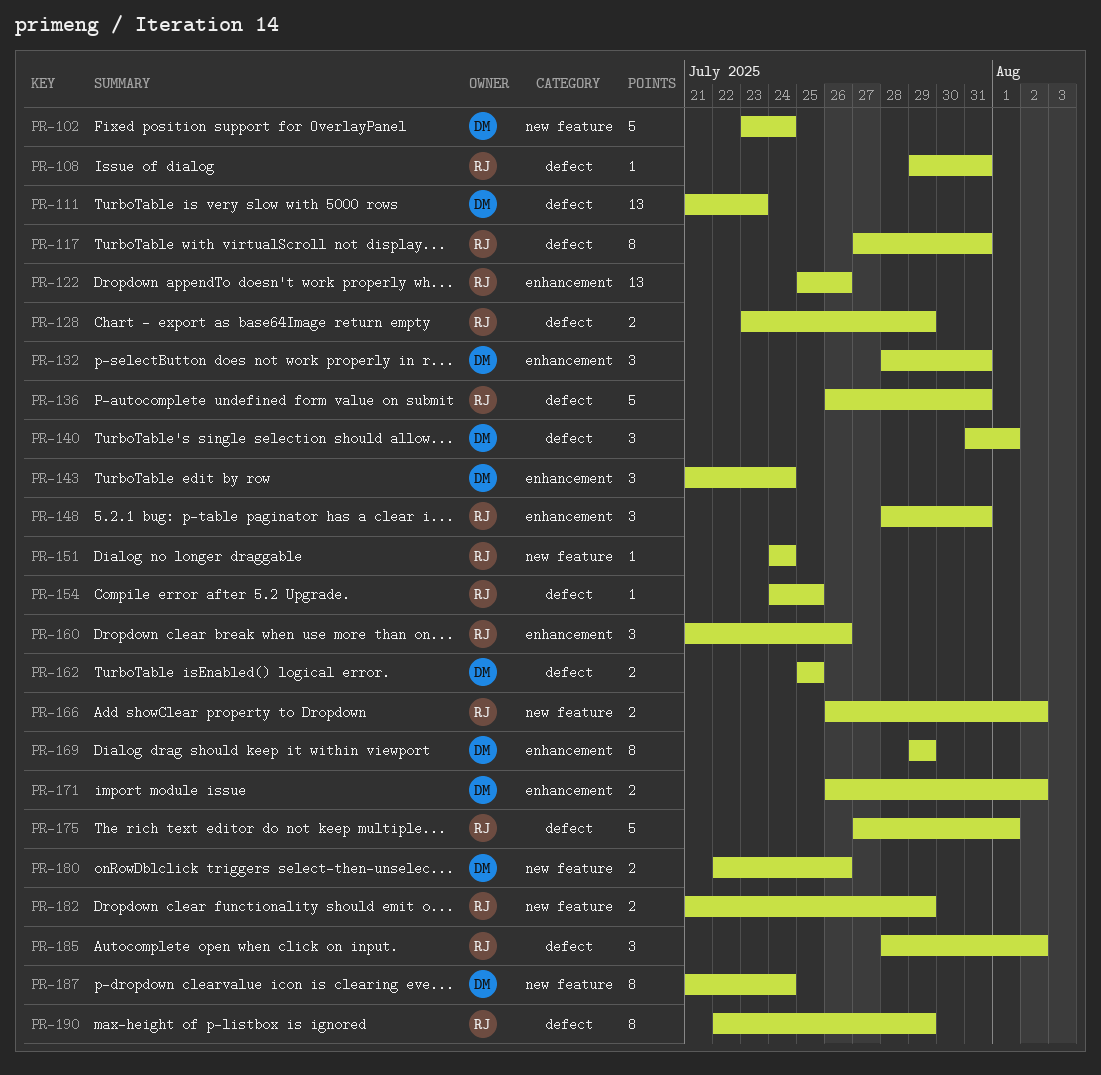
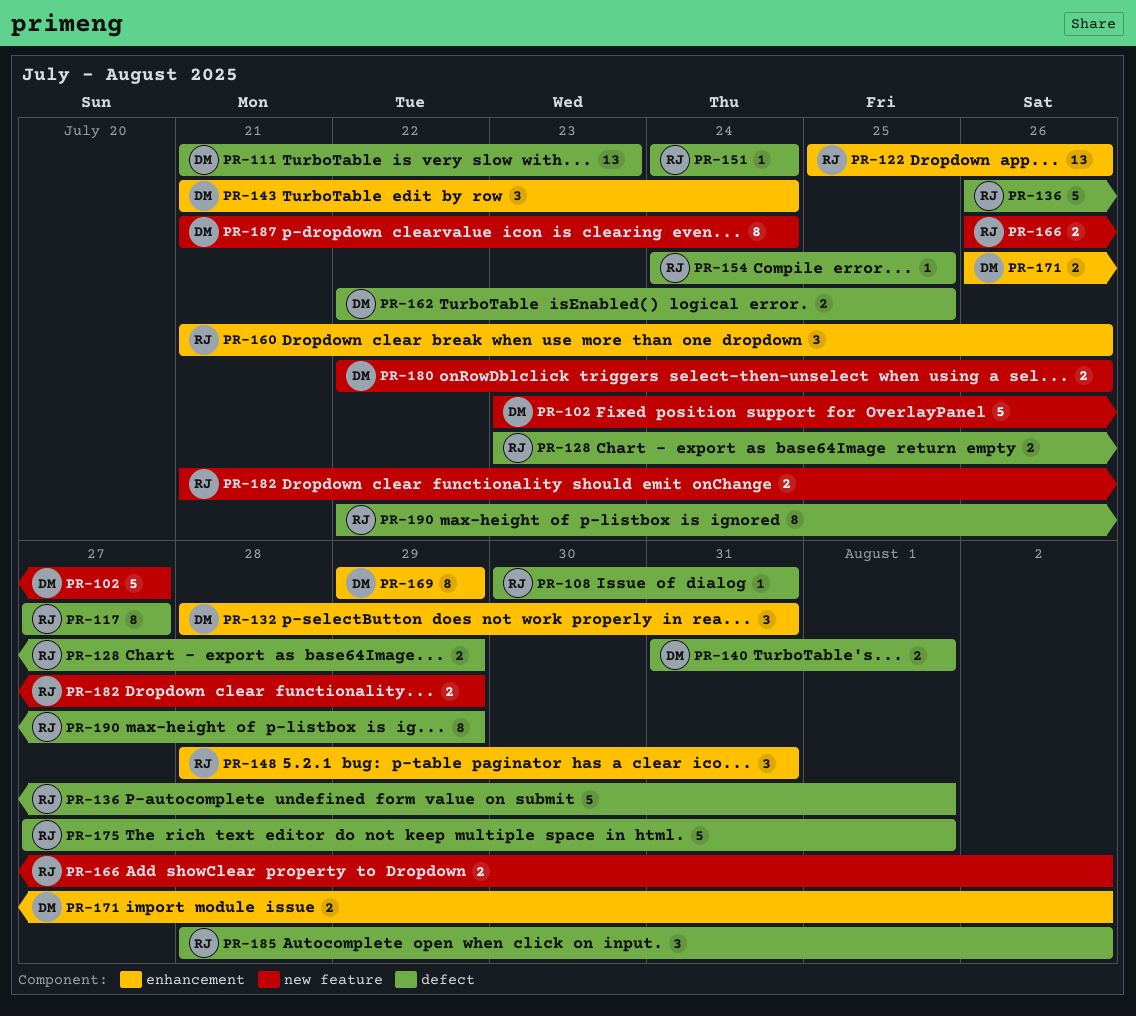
PR-102, due: Jul 24 -> Jul 27
PR-108, start: Jul 29 -> Jul 30
PR-117, due: Jul 31 -> Jul 27
PR-136, due: Jul 31 -> Aug 1
PR-140, estimate: 3 -> 2
PR-151, label: new feature -> defect
PR-162, start: Jul 25 -> Jul 22

